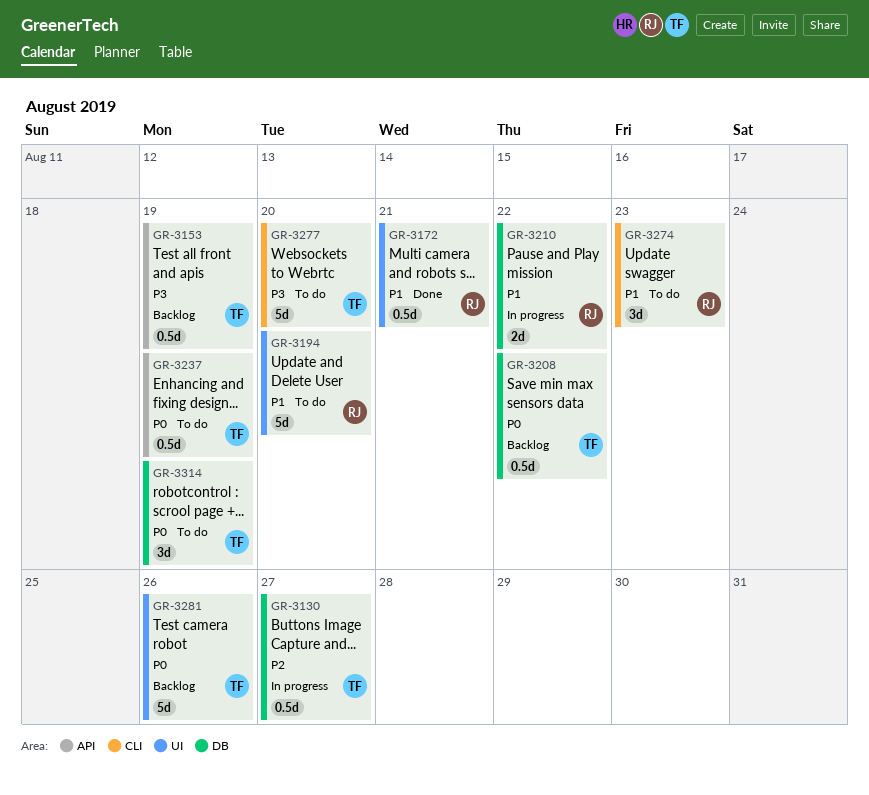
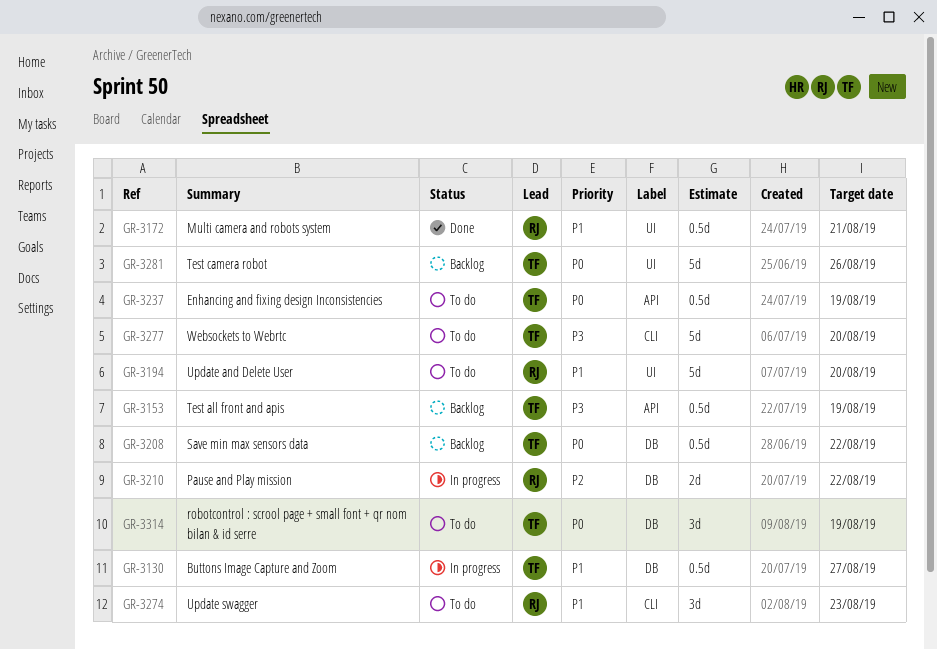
GR-3130, priority: P2 -> P1
GR-3210, priority: P1 -> P2

